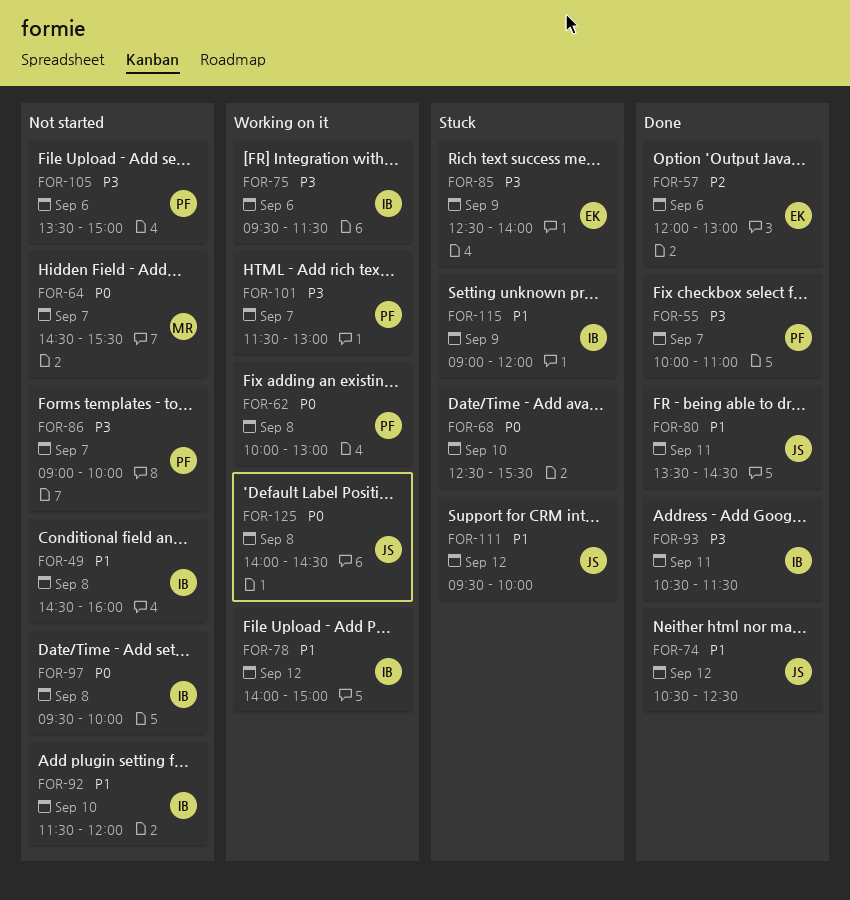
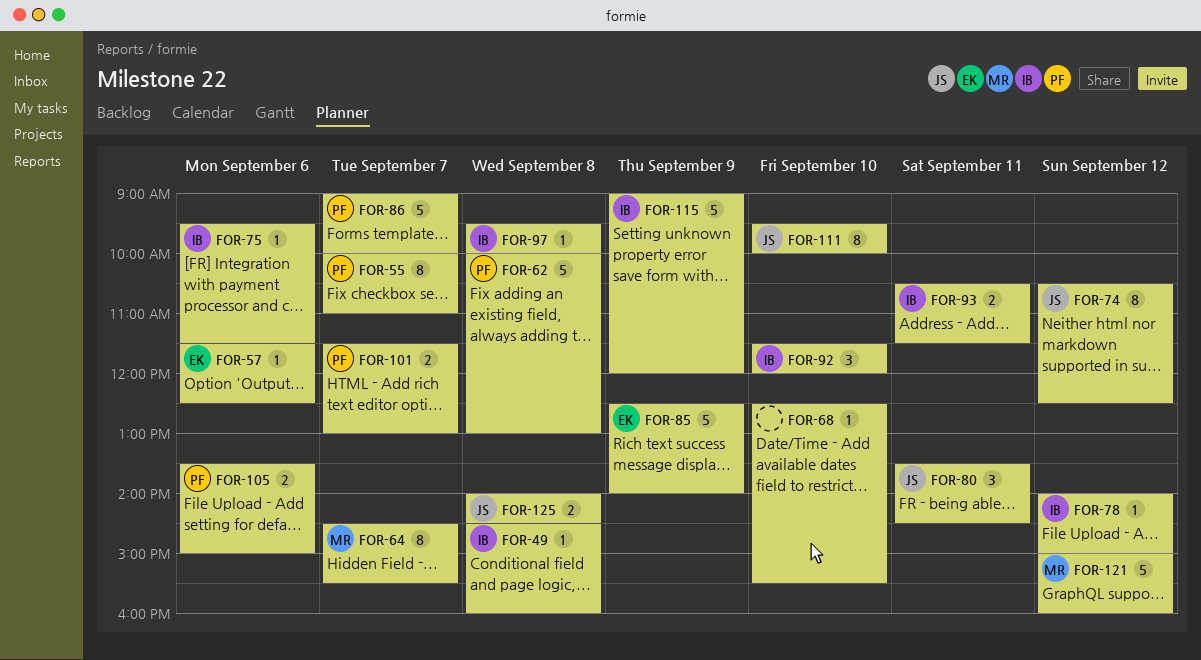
FOR-57, begins: 12:00 -> 11:30
FOR-57, ends: 13:00 -> 12:30
FOR-111, day: Sep 12 -> Sep 10
FOR-121: none -> present

